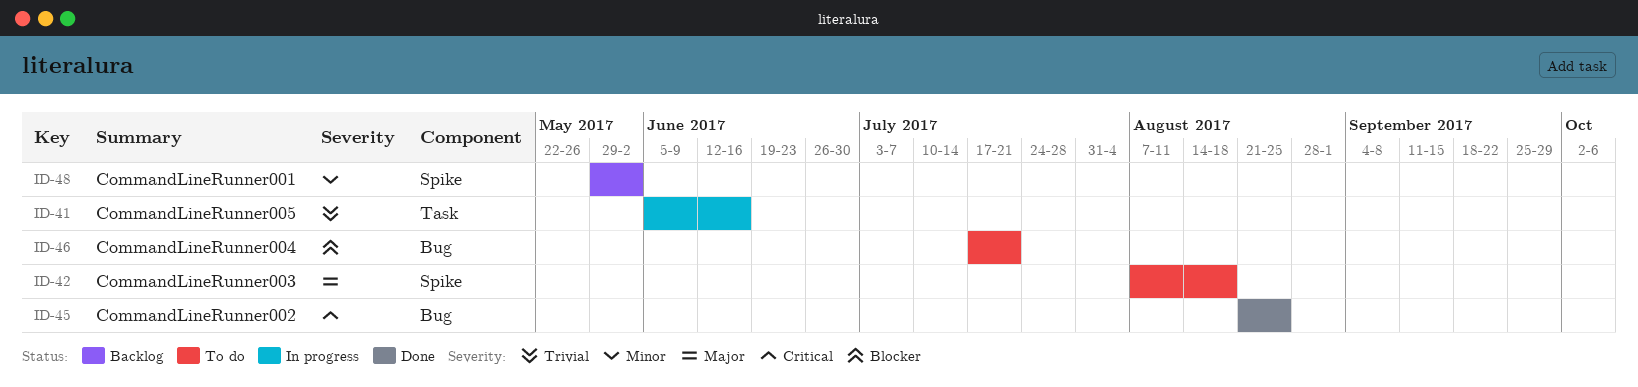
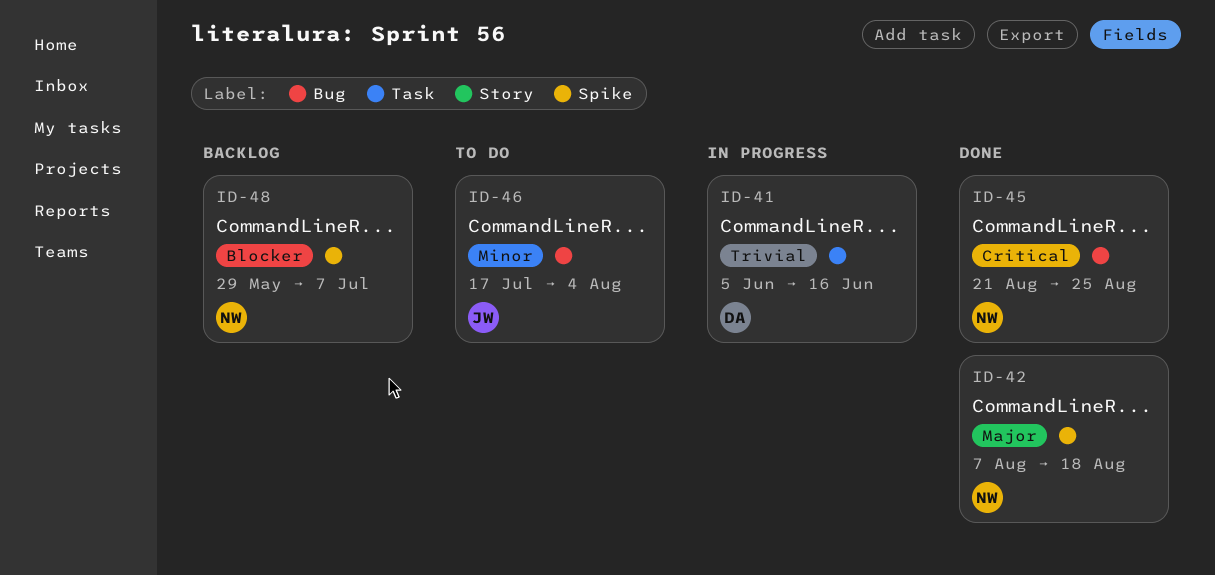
ID-42, status: To do -> Done
ID-46, priority: Blocker -> Minor
ID-46, due: Jul 21 -> Aug 4
ID-48, priority: Minor -> Blocker
ID-48, due: Jun 2 -> Jul 7

